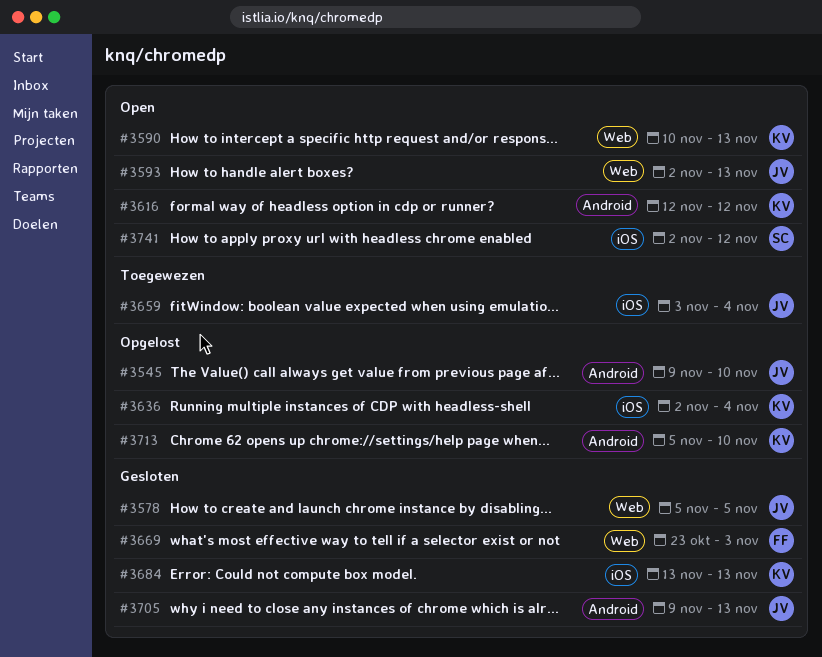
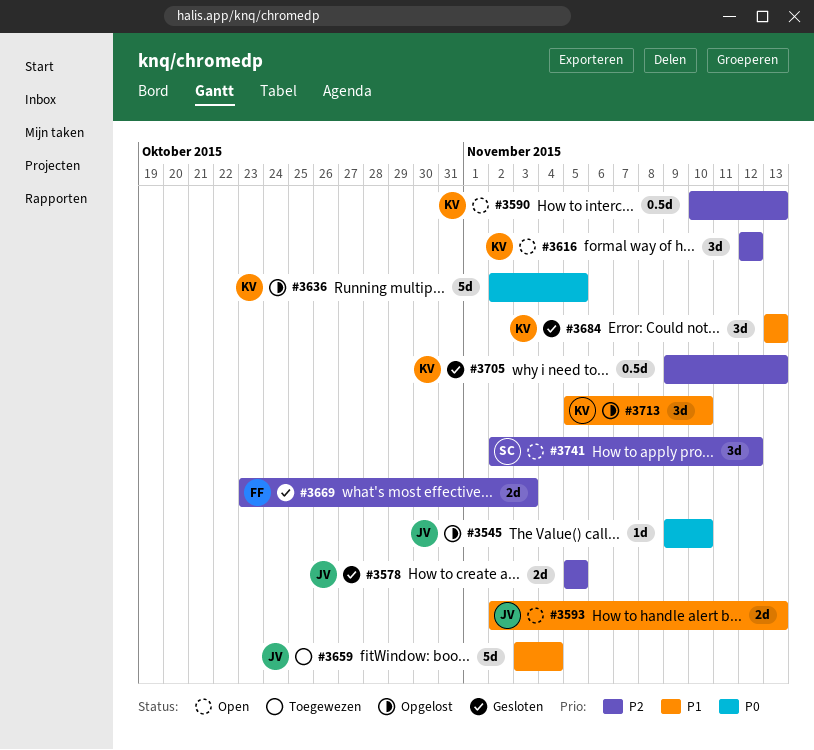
#3636, due: Nov 4 -> Nov 5
#3705, owner: JV -> KV

